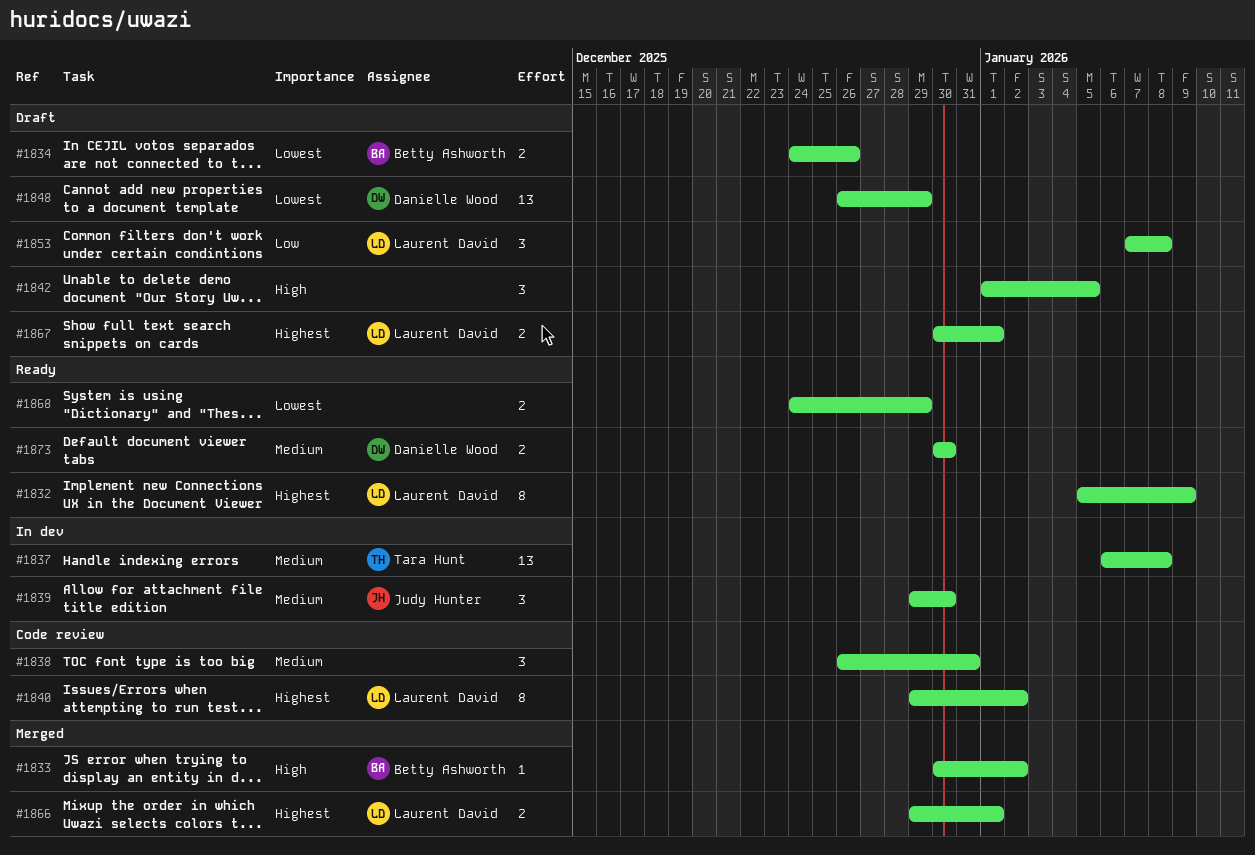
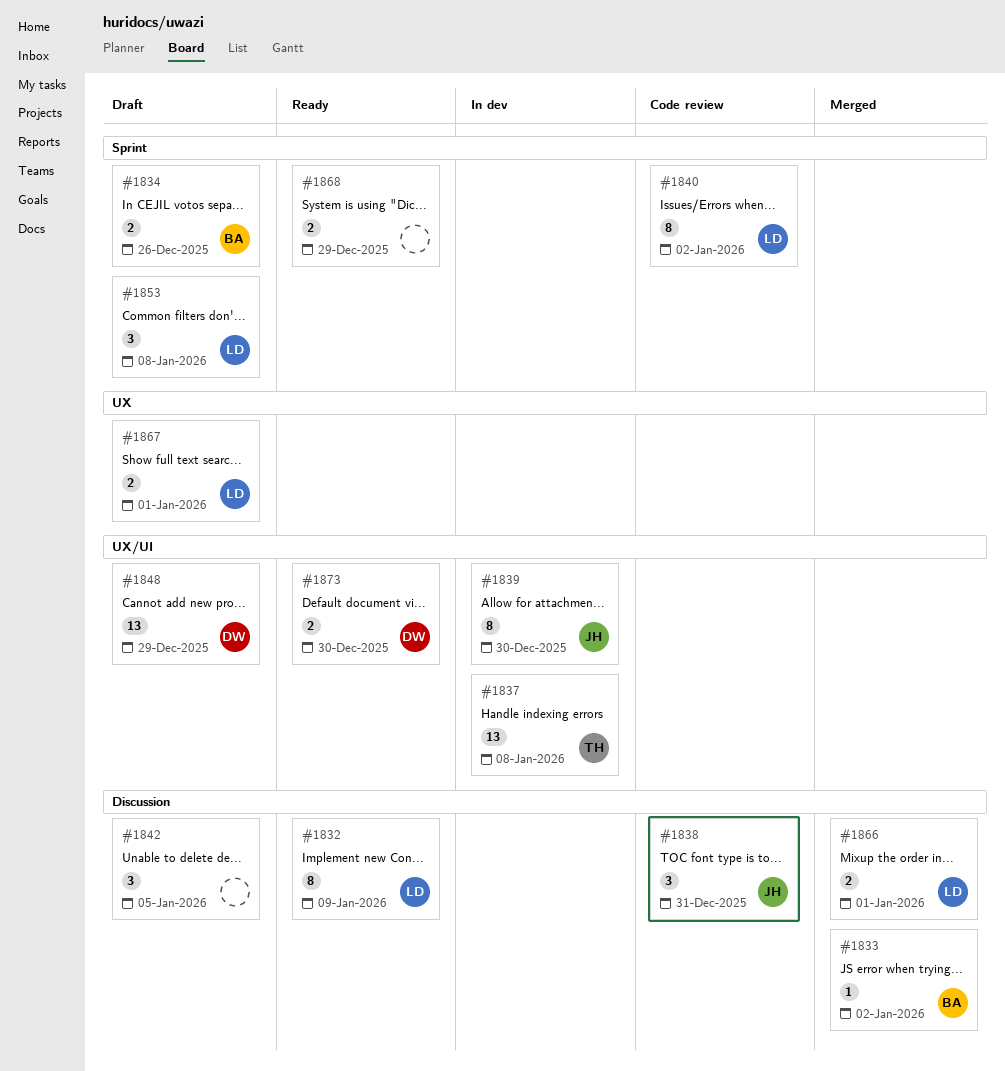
#1838, owner: none -> Judy Hunter
#1839, estimate: 3 -> 8

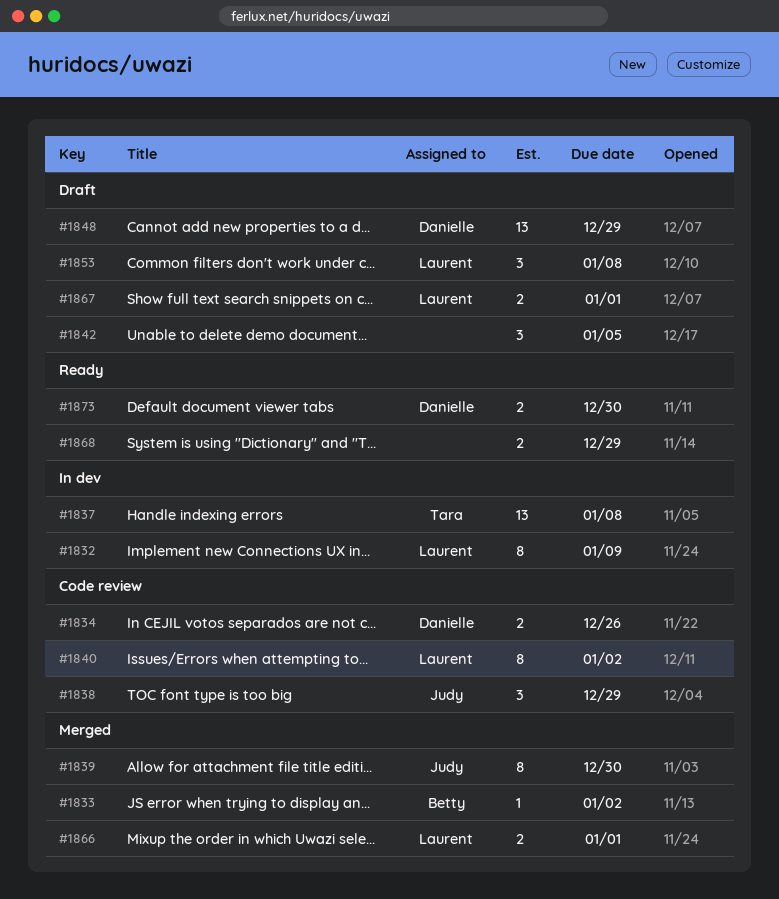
#1832, status: Ready -> In dev
#1834, status: Draft -> Code review
#1834, owner: Betty -> Danielle
#1838, due: Dec 31 -> Dec 29
#1839, status: In dev -> Merged

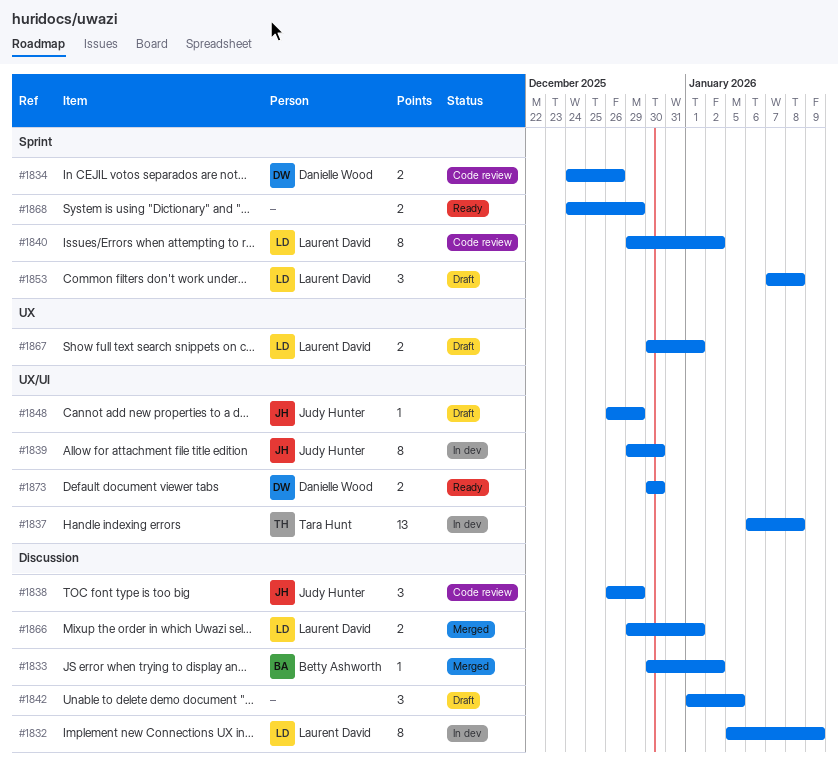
#1839, status: Merged -> In dev
#1848, owner: Danielle Wood -> Judy Hunter
#1848, estimate: 13 -> 1

